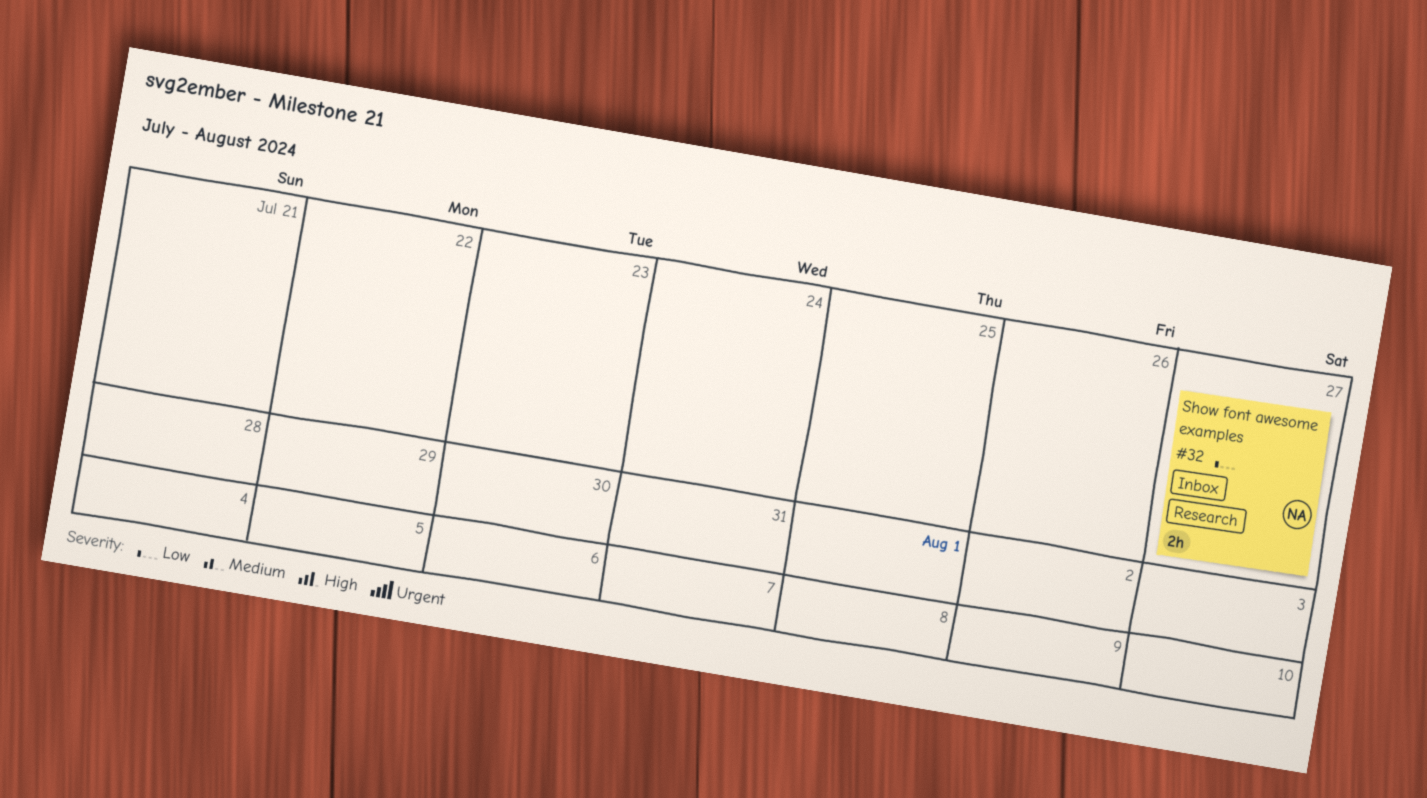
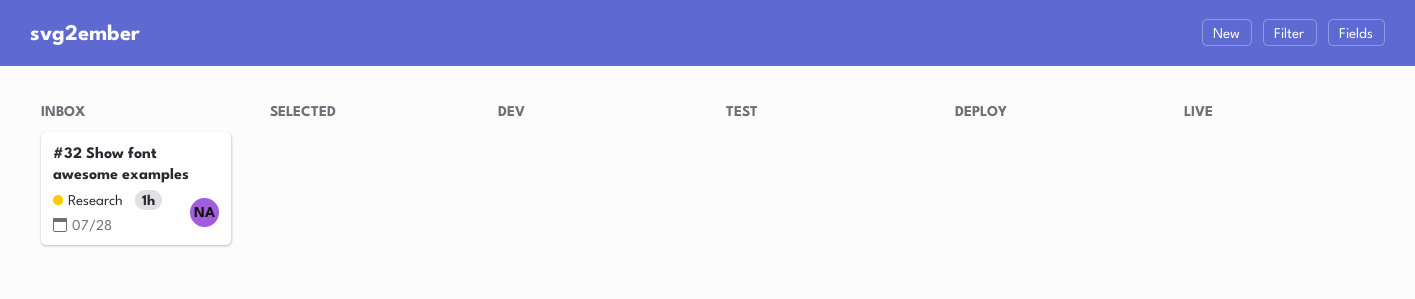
#32, estimate: 2h -> 1h
#32, due: Jul 27 -> Jul 28

